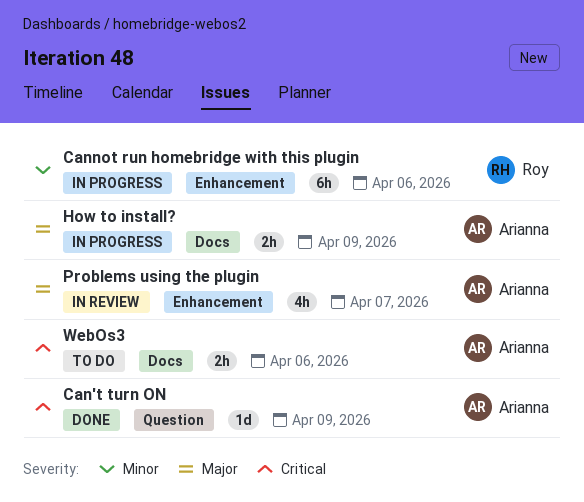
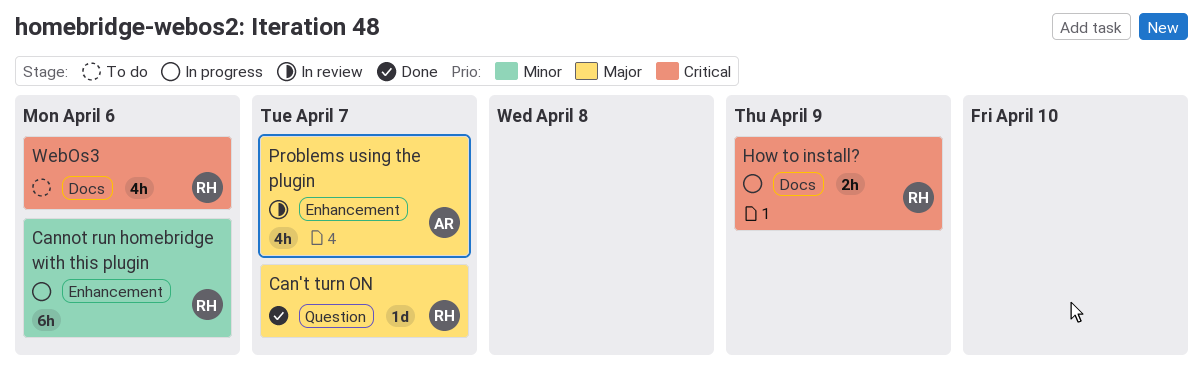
Can't turn ON, owner: Arianna -> Roy
Can't turn ON, priority: Critical -> Major
Can't turn ON, due: Apr 9 -> Apr 7
How to install?, owner: Arianna -> Roy
How to install?, priority: Major -> Critical
WebOs3, owner: Arianna -> Roy
WebOs3, estimate: 2h -> 4h

